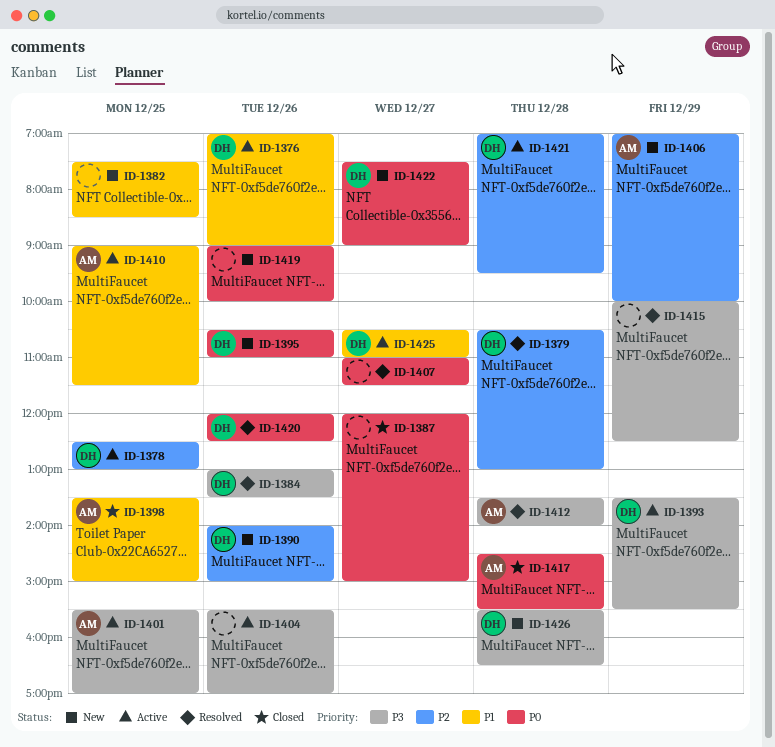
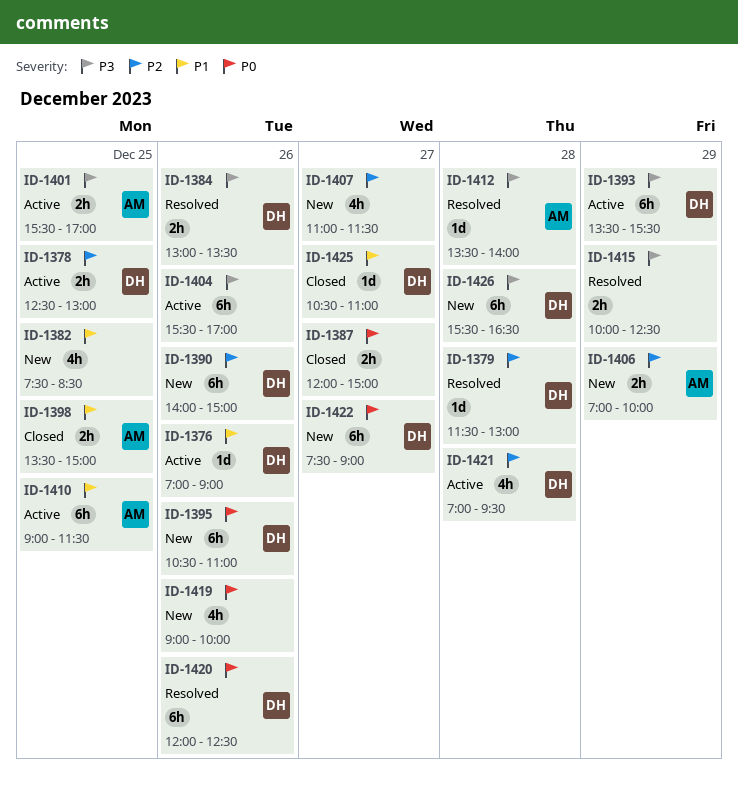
ID-1379, begins: 10:30 -> 11:30
ID-1407, status: Resolved -> New
ID-1407, priority: P0 -> P2
ID-1417: present -> none
ID-1425, status: Active -> Closed

